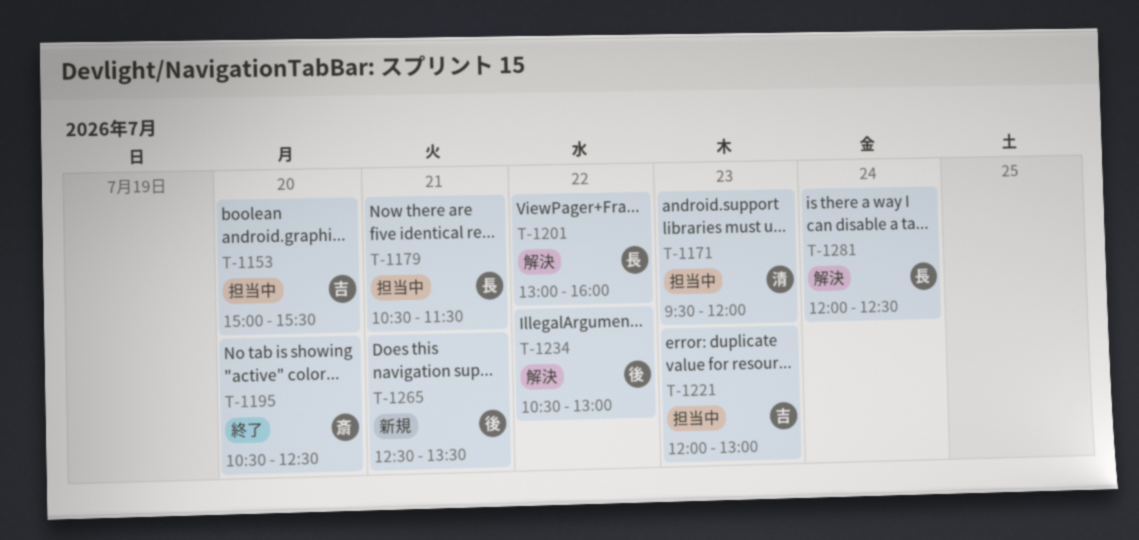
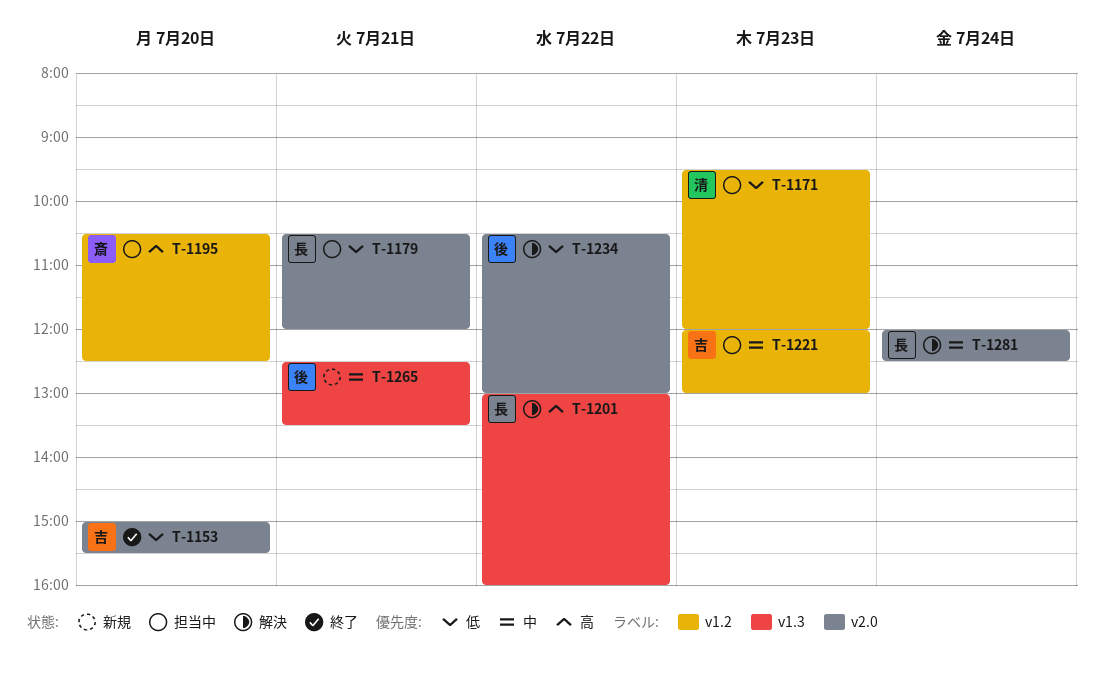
T-1153, status: 担当中 -> 終了
T-1179, ends: 11:30 -> 12:00
T-1195, status: 終了 -> 担当中

